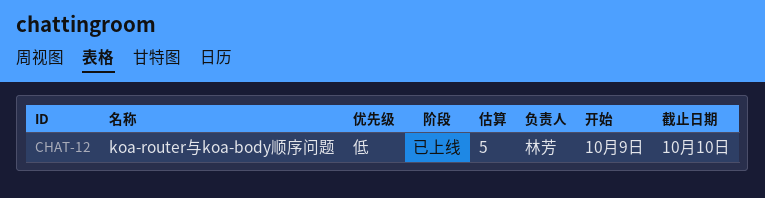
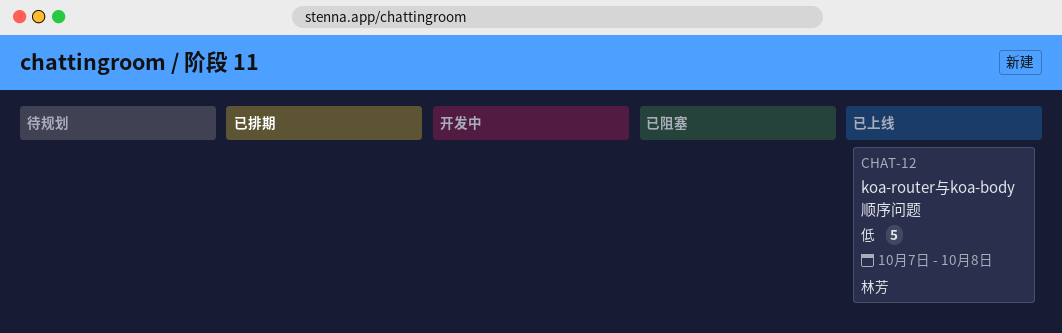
CHAT-12, start: Oct 9 -> Oct 7
CHAT-12, due: Oct 10 -> Oct 8

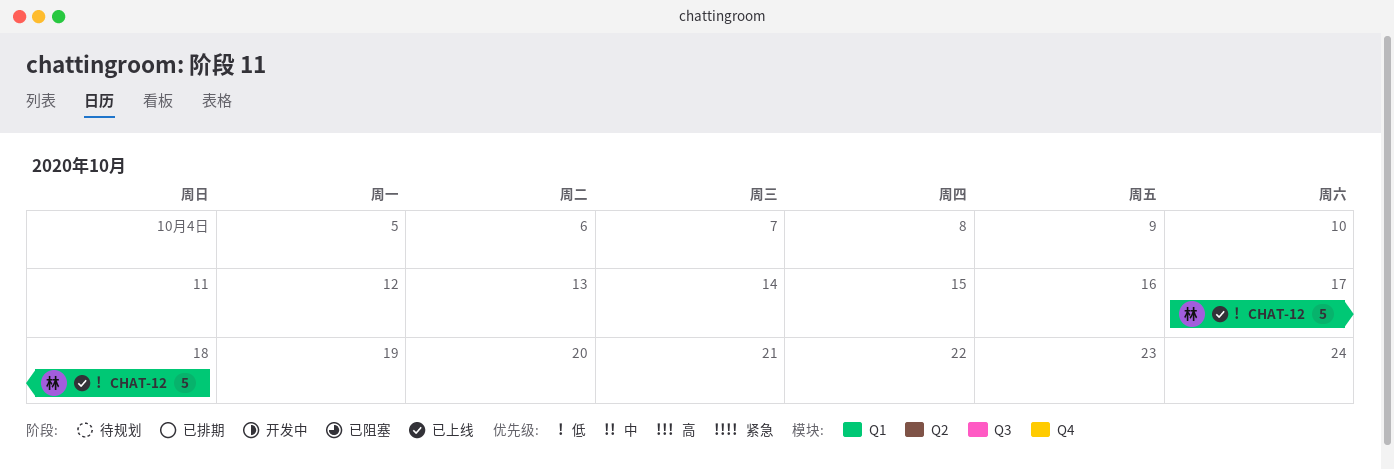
CHAT-12, start: Oct 7 -> Oct 17
CHAT-12, due: Oct 8 -> Oct 18

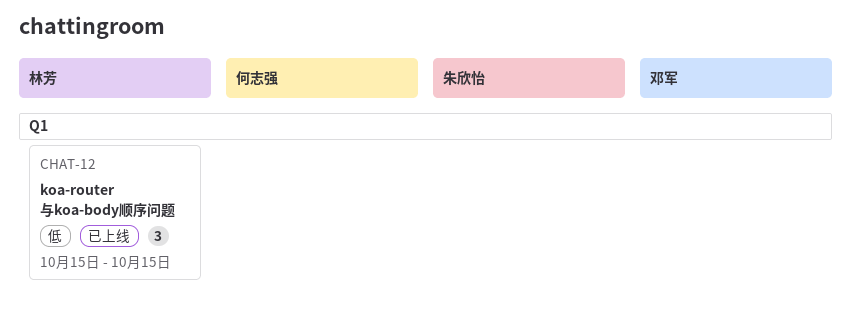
CHAT-12, estimate: 5 -> 3
CHAT-12, start: Oct 17 -> Oct 15
CHAT-12, due: Oct 18 -> Oct 15

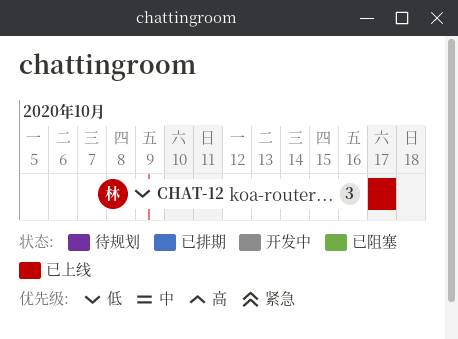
CHAT-12, start: Oct 15 -> Oct 17
CHAT-12, due: Oct 15 -> Oct 17

